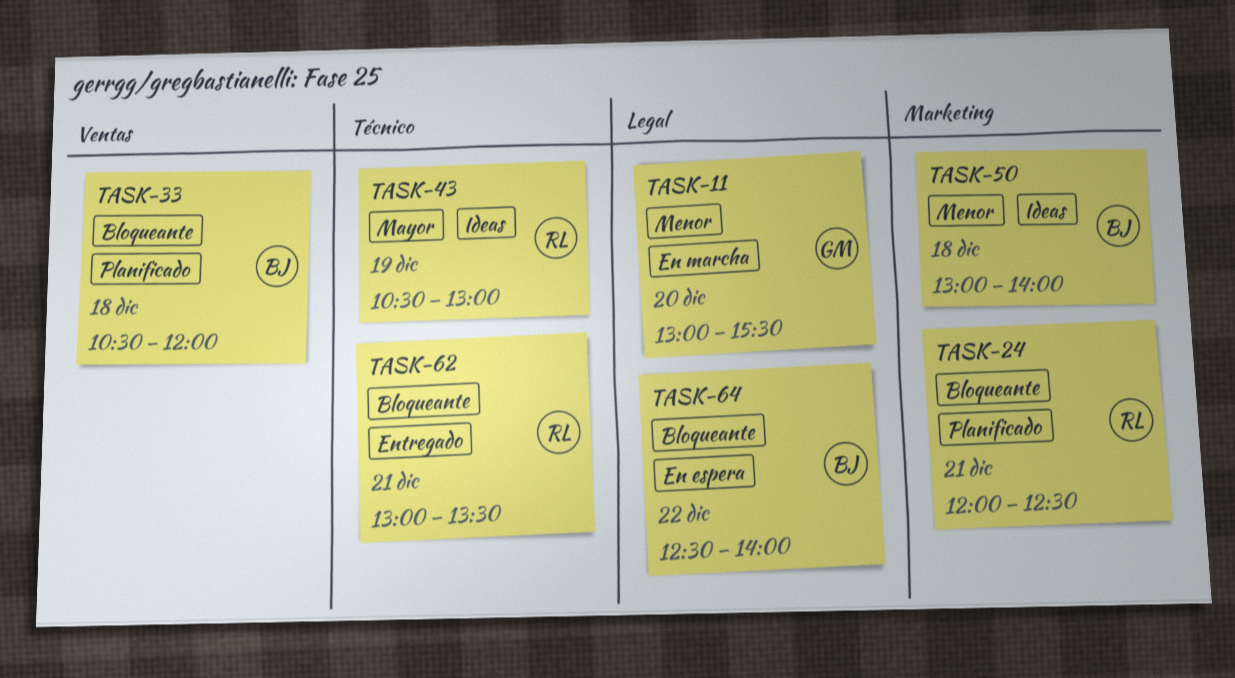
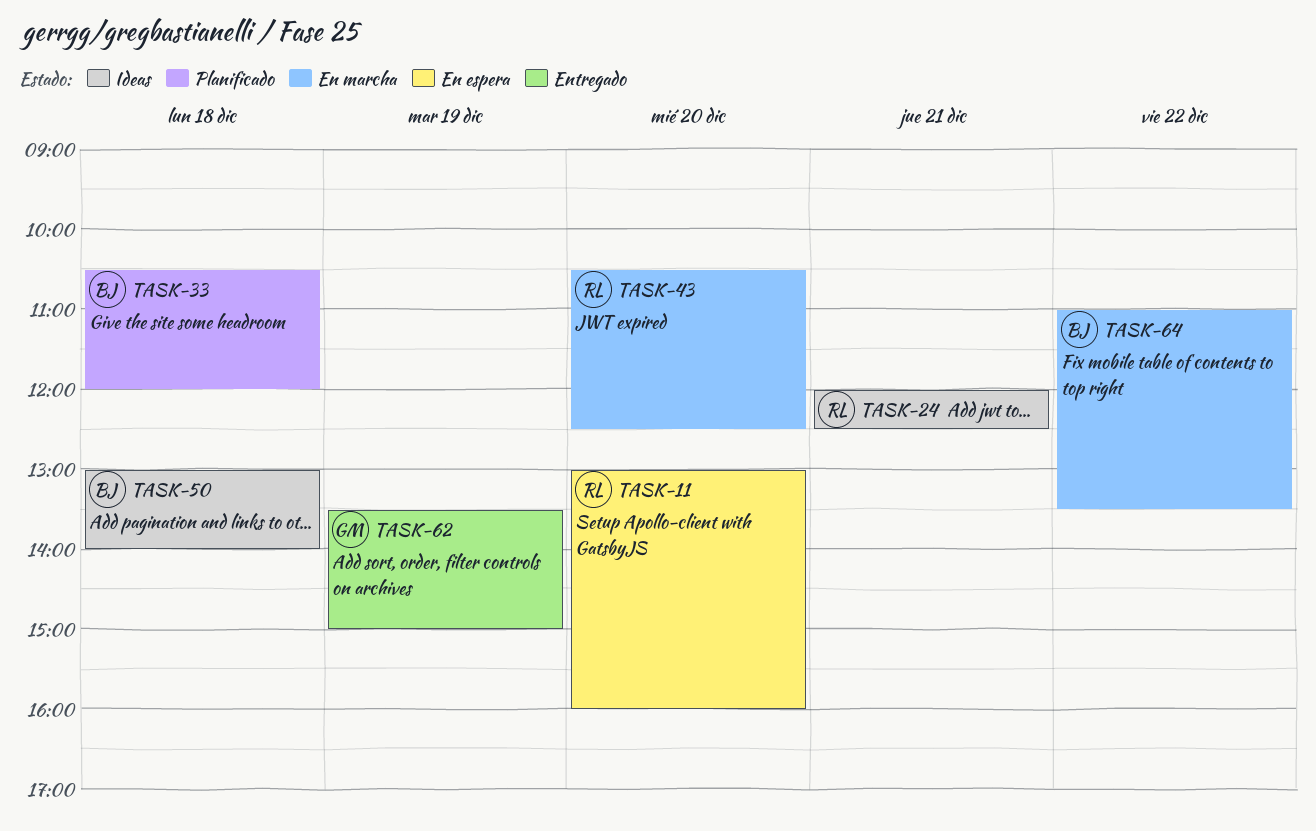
TASK-11, status: En marcha -> En espera
TASK-11, owner: GM -> RL
TASK-11, ends: 15:30 -> 16:00
TASK-24, status: Planificado -> Ideas
TASK-43, status: Ideas -> En marcha
TASK-43, day: Dec 19 -> Dec 20
TASK-43, ends: 13:00 -> 12:30
TASK-62, owner: RL -> GM
TASK-62, day: Dec 21 -> Dec 19
TASK-62, begins: 13:00 -> 13:30
TASK-62, ends: 13:30 -> 15:00
TASK-64, status: En espera -> En marcha
TASK-64, begins: 12:30 -> 11:00
TASK-64, ends: 14:00 -> 13:30

